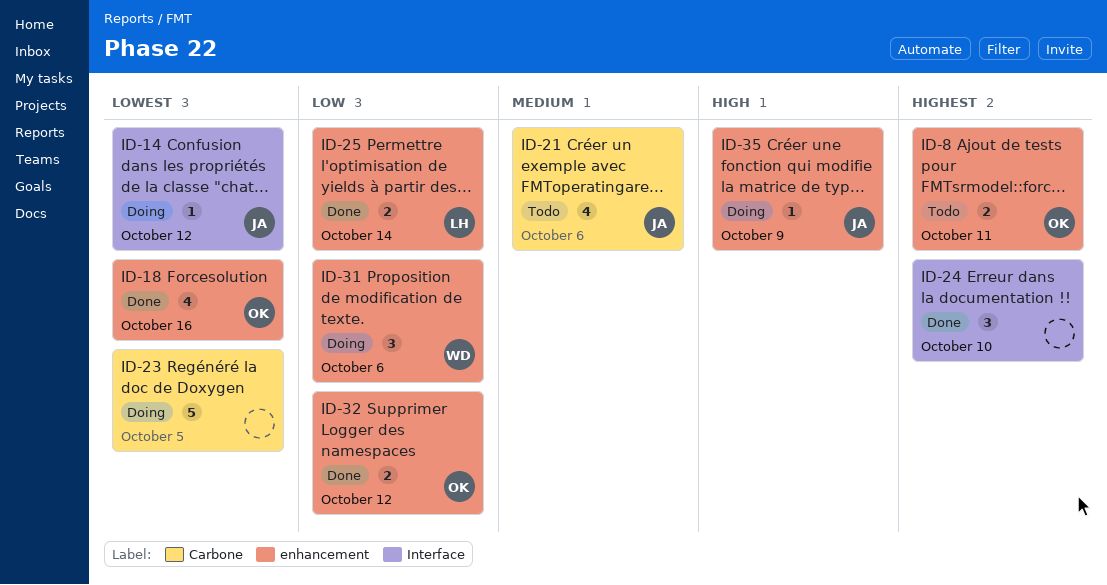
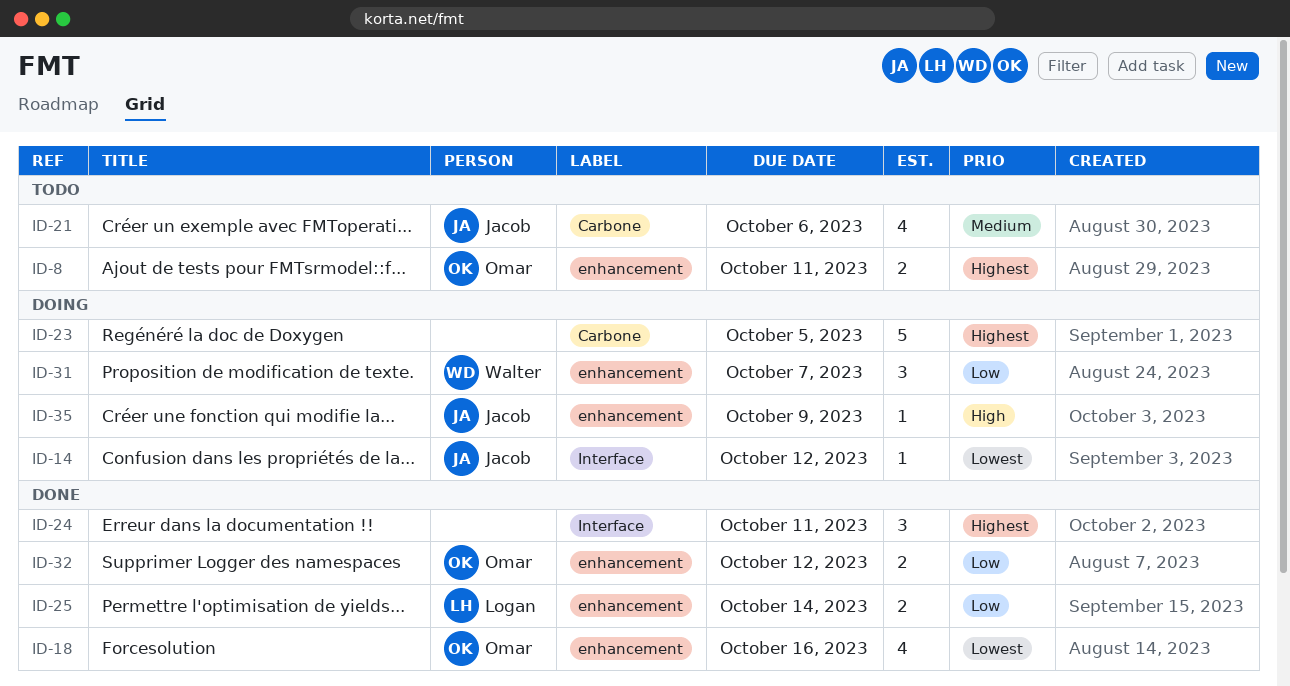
ID-23, priority: Lowest -> Highest
ID-24, due: Oct 10 -> Oct 11
ID-31, due: Oct 6 -> Oct 7

